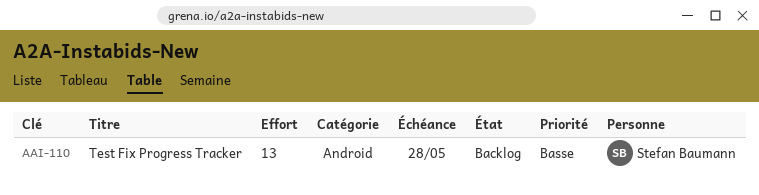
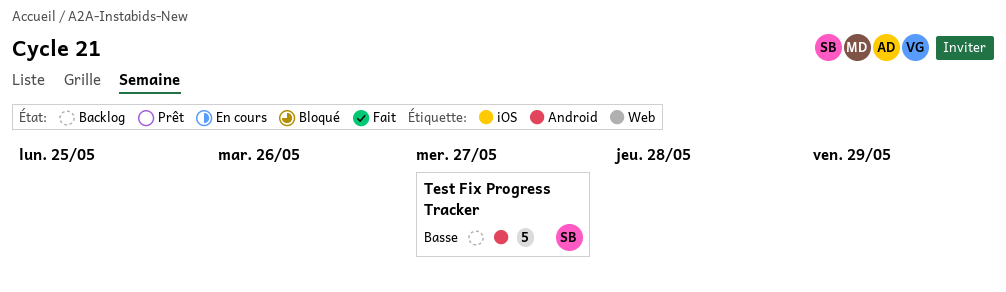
Test Fix Progress Tracker, estimate: 13 -> 5
Test Fix Progress Tracker, due: May 28 -> May 27

